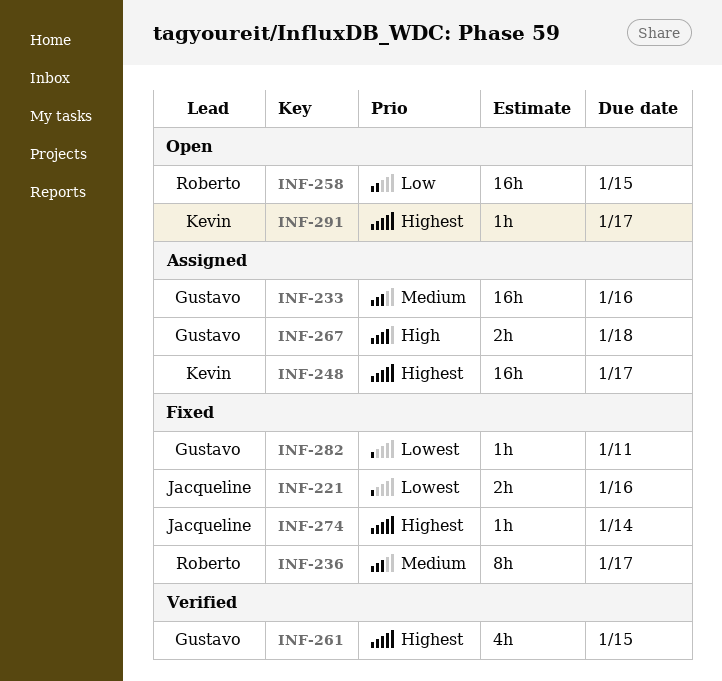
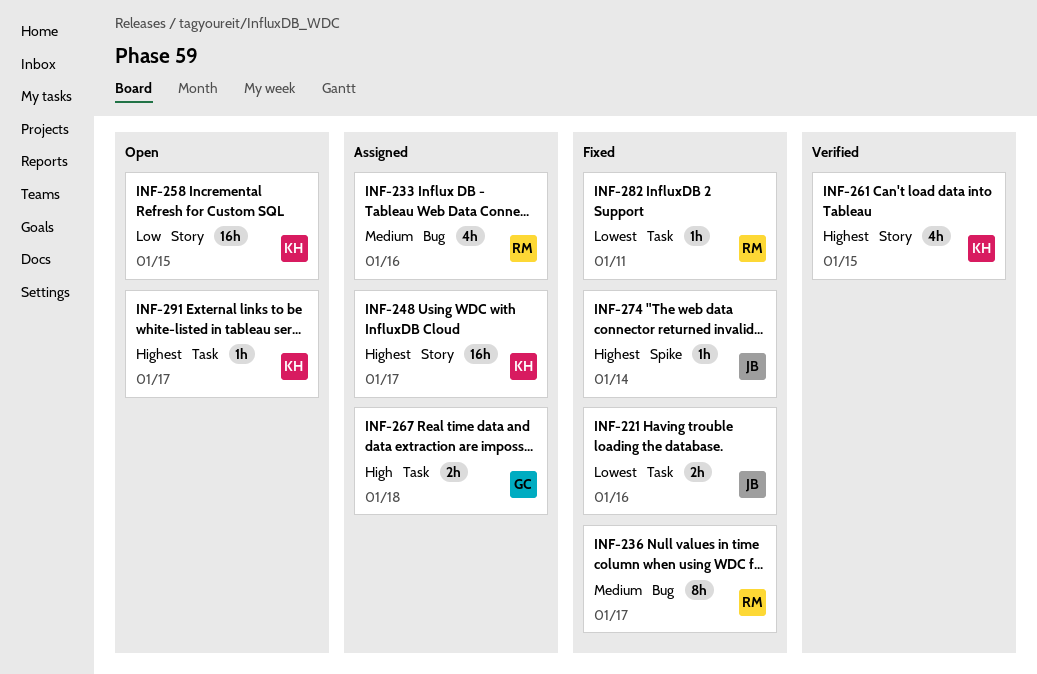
INF-233, owner: Gustavo -> Roberto
INF-233, estimate: 16h -> 4h
INF-258, owner: Roberto -> Kevin
INF-261, owner: Gustavo -> Kevin
INF-282, owner: Gustavo -> Roberto

